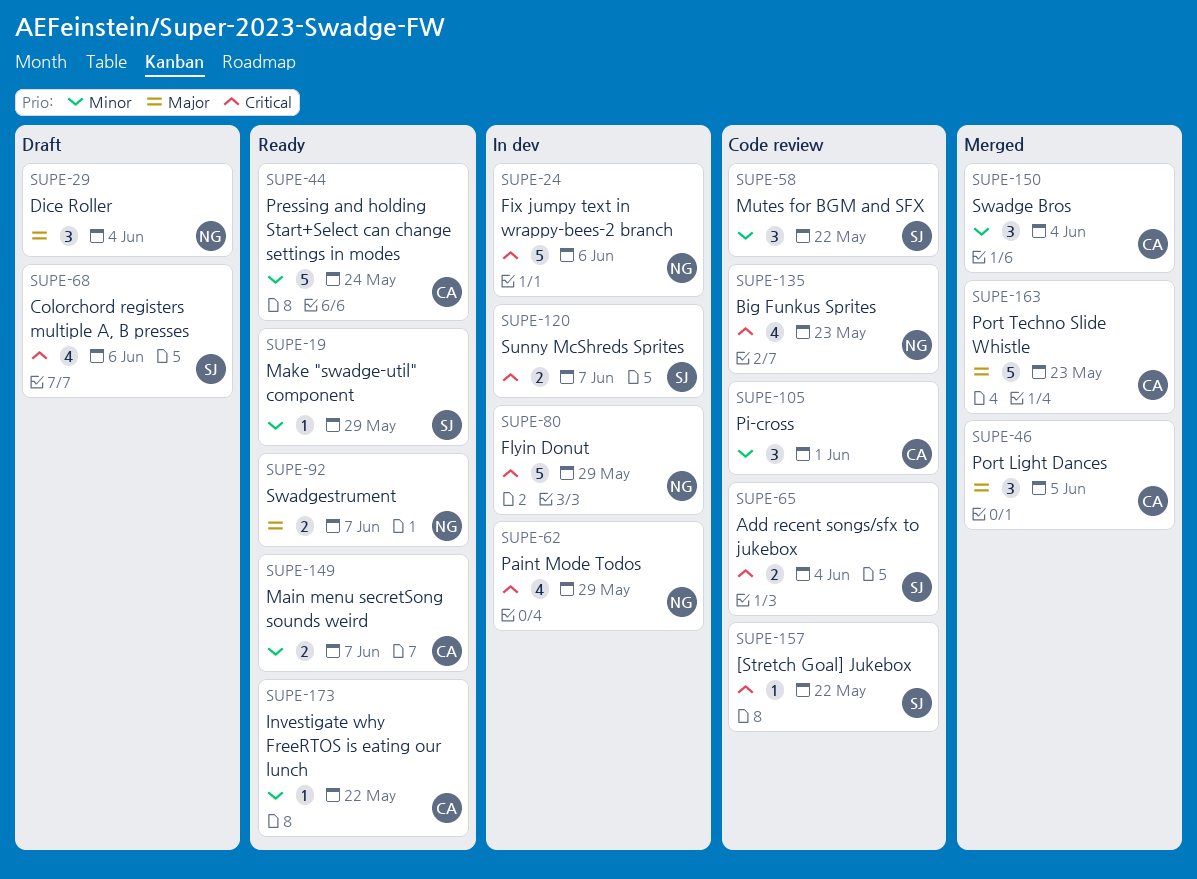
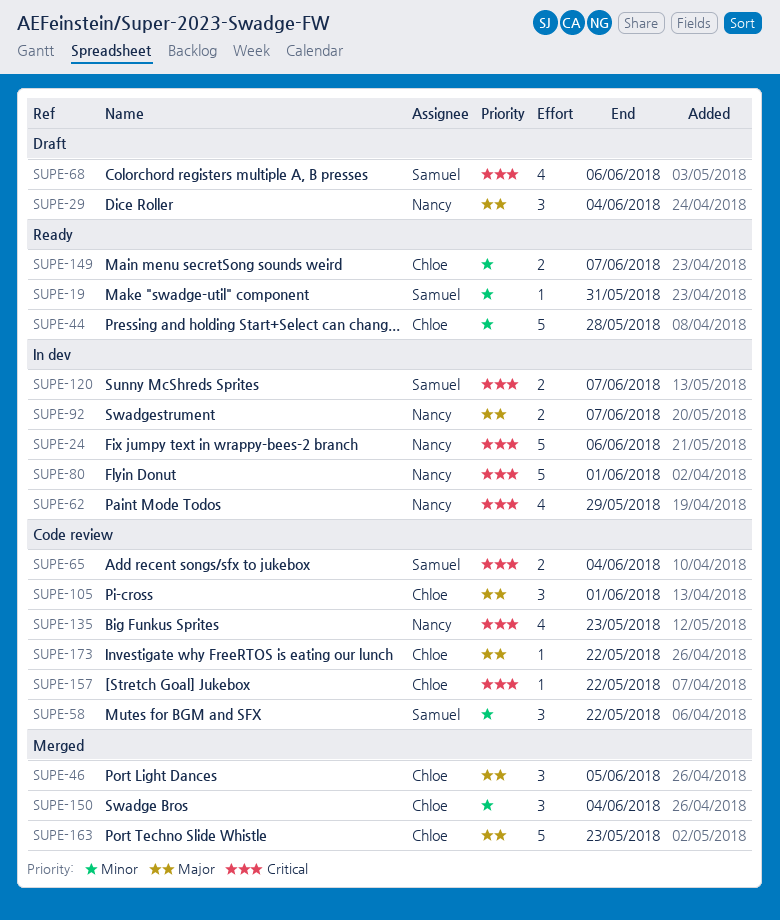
SUPE-19, due: May 29 -> May 31
SUPE-44, due: May 24 -> May 28
SUPE-80, due: May 29 -> Jun 1
SUPE-92, status: Ready -> In dev
SUPE-105, priority: Minor -> Major
SUPE-157, owner: Samuel -> Chloe
SUPE-173, status: Ready -> Code review
SUPE-173, priority: Minor -> Major

